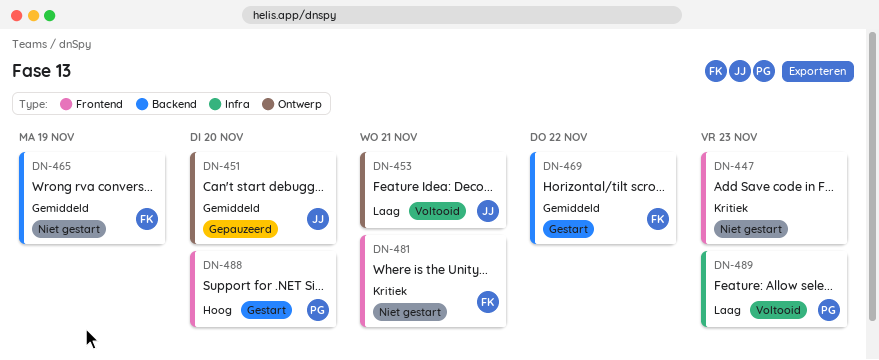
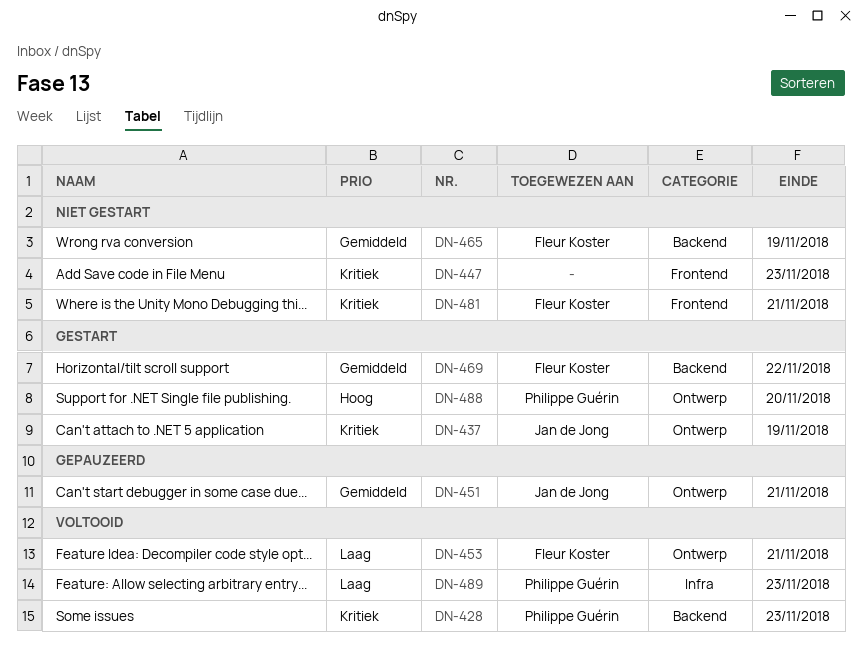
DN-428: none -> present
DN-437: none -> present
DN-451, due: Nov 20 -> Nov 21
DN-453, owner: Jan de Jong -> Fleur Koster
DN-488, label: Frontend -> Ontwerp

